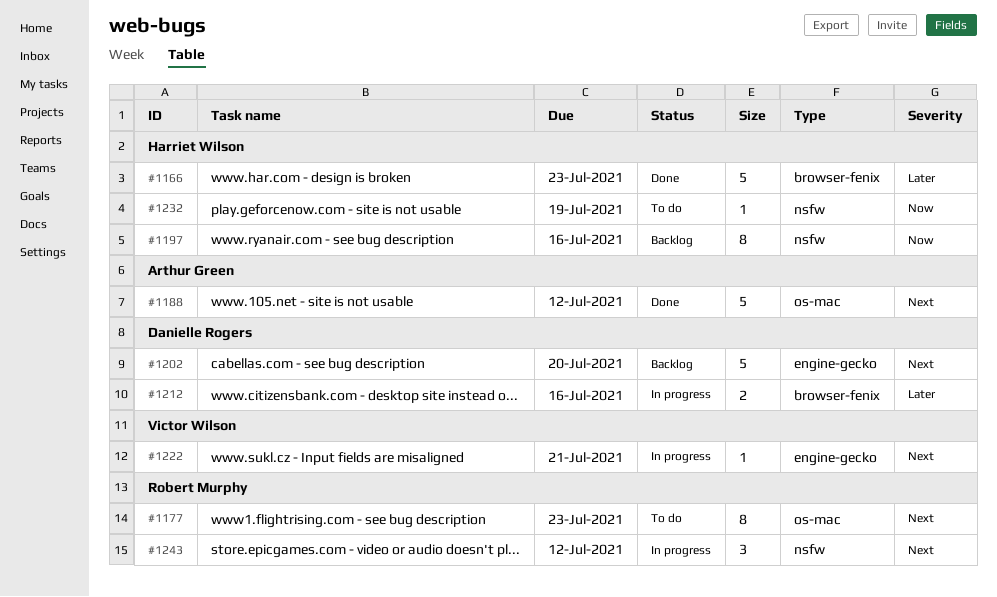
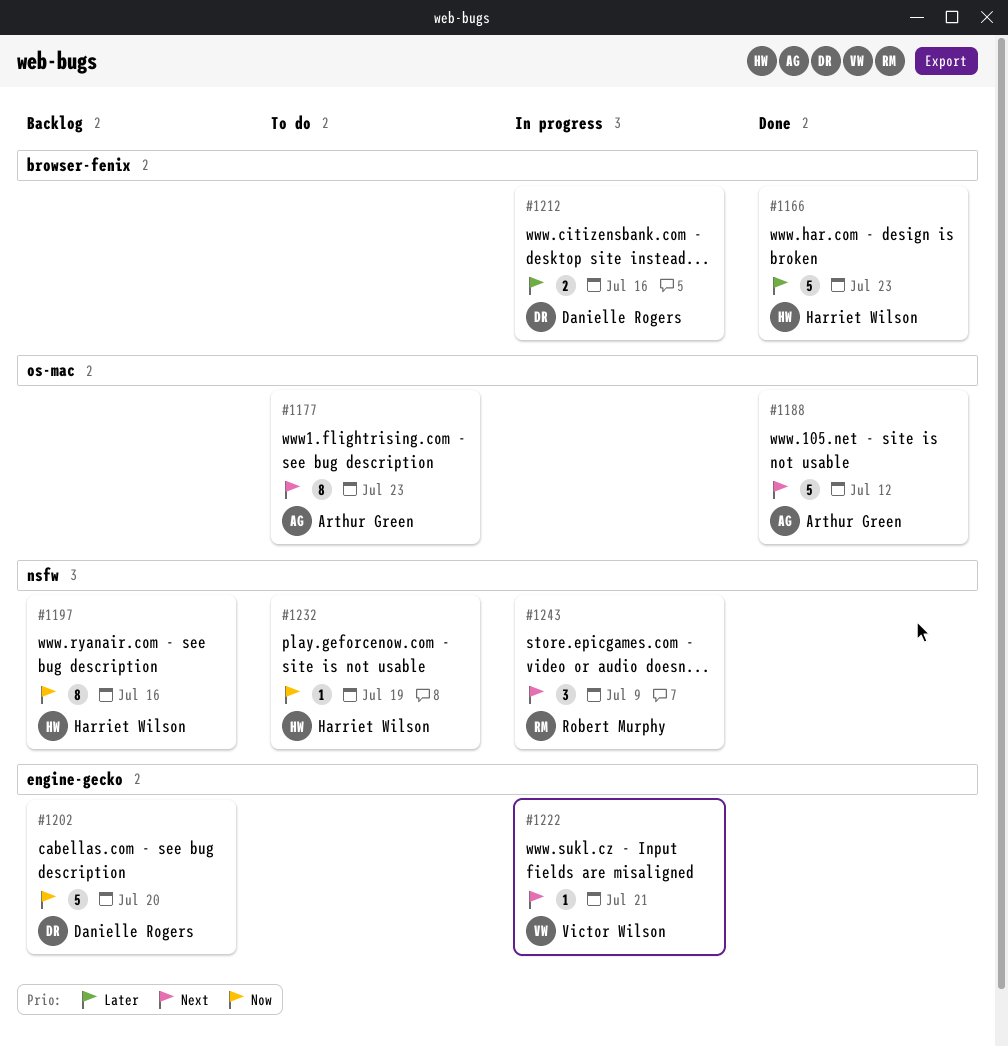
#1177, owner: Robert Murphy -> Arthur Green
#1202, priority: Next -> Now
#1243, due: Jul 12 -> Jul 9

